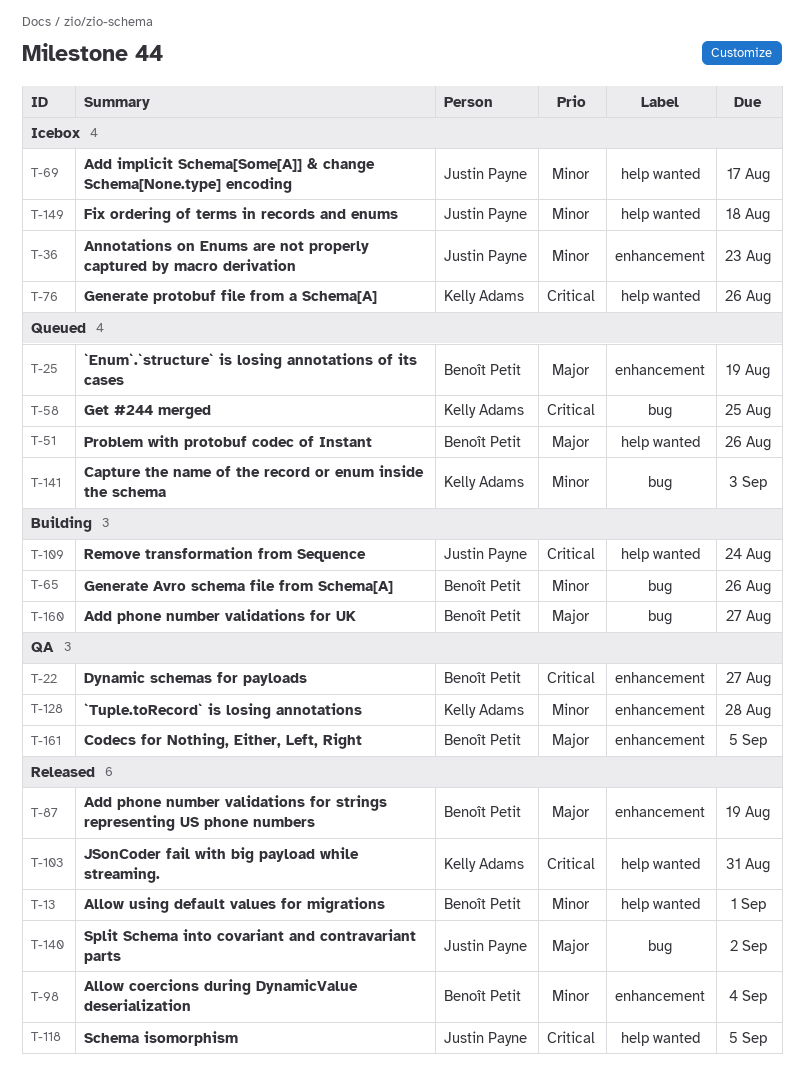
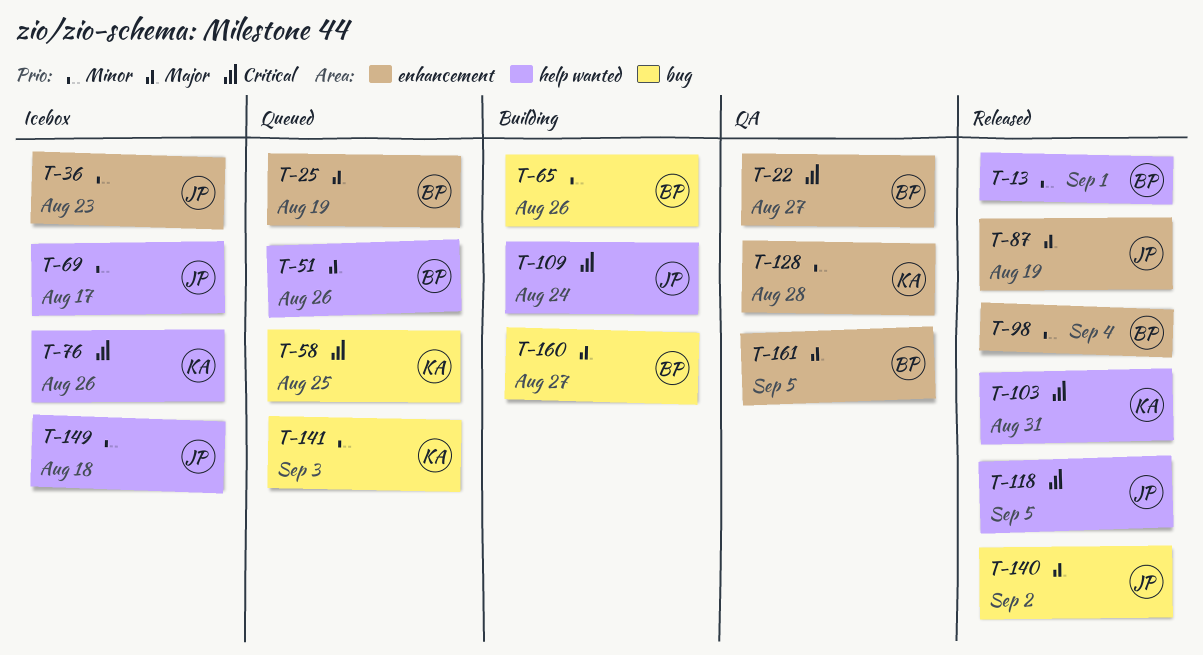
T-87, owner: Benoît Petit -> Justin Payne

